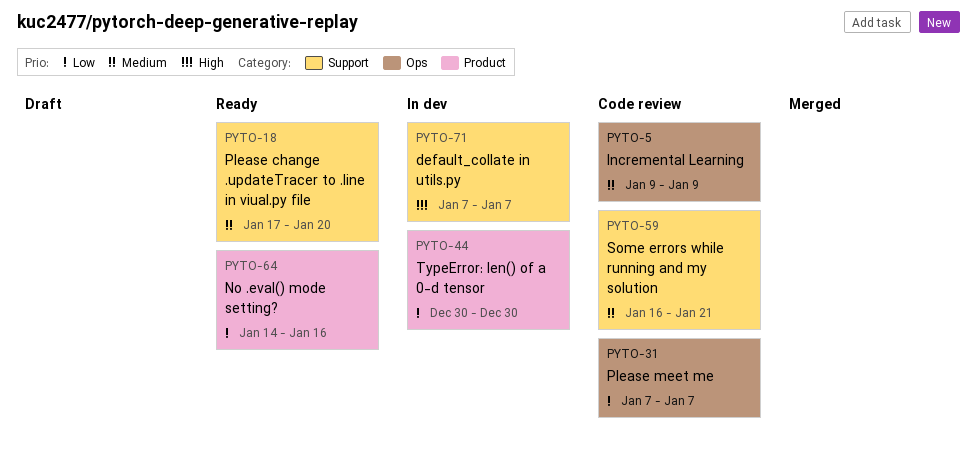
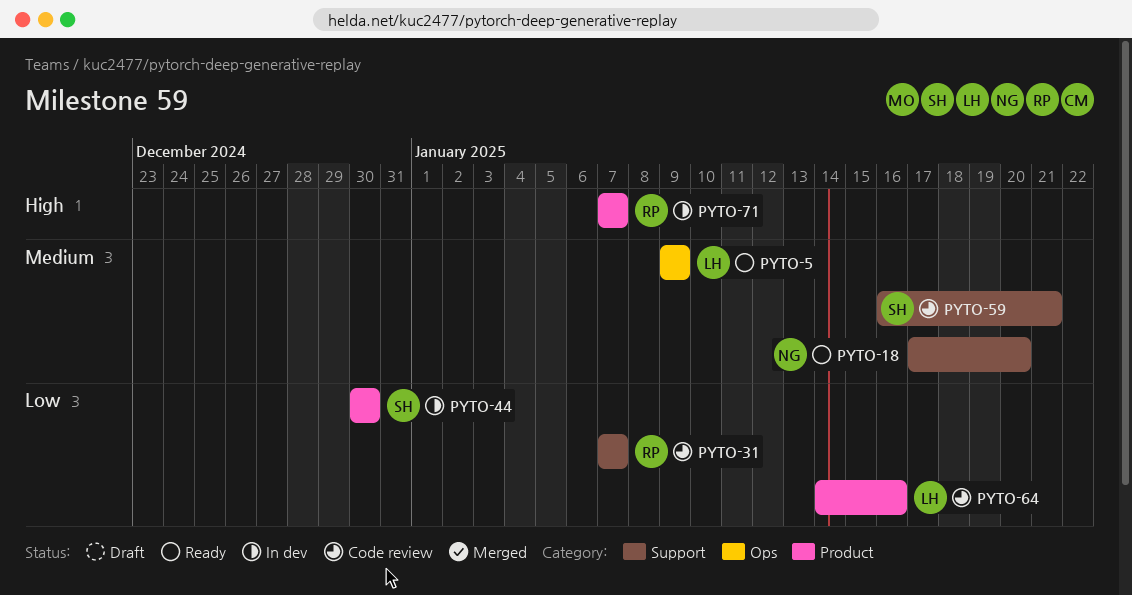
PYTO-5, status: Code review -> Ready
PYTO-31, label: Ops -> Support
PYTO-64, status: Ready -> Code review
PYTO-71, label: Support -> Product

